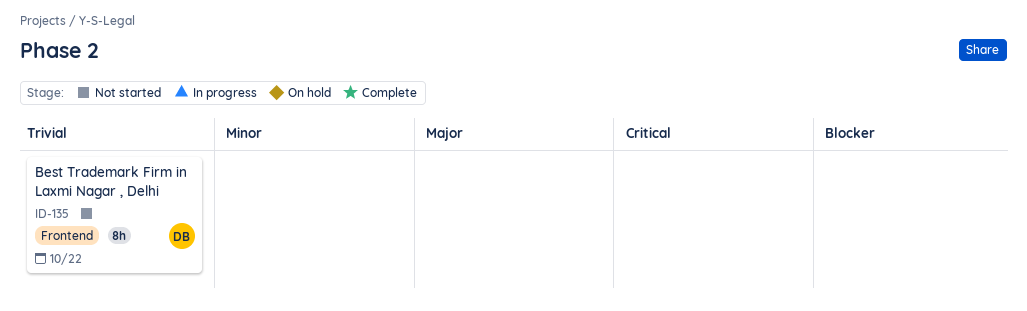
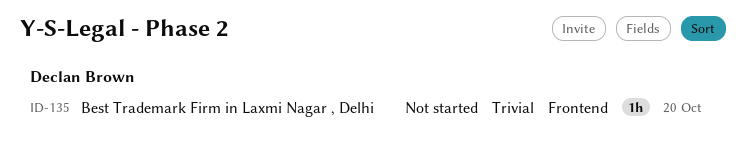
ID-135, estimate: 8h -> 1h
ID-135, due: Oct 22 -> Oct 20

